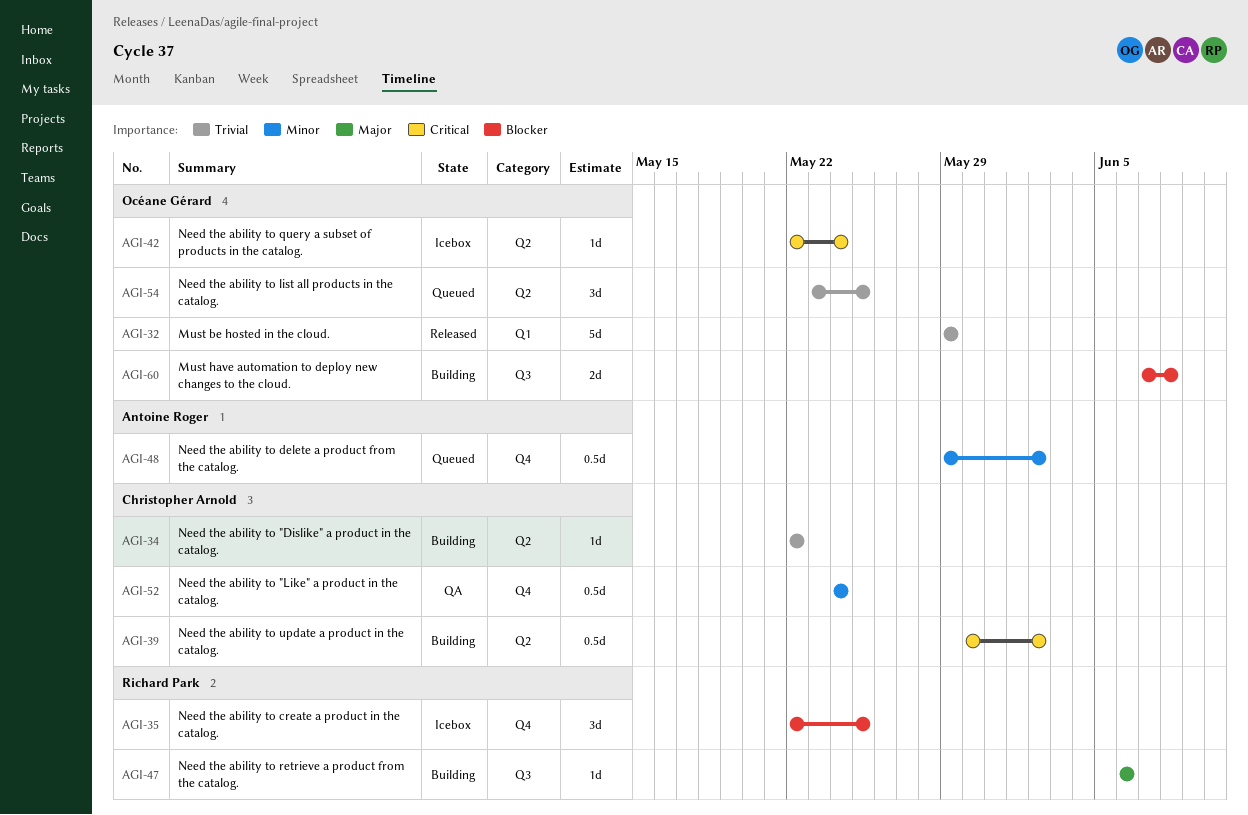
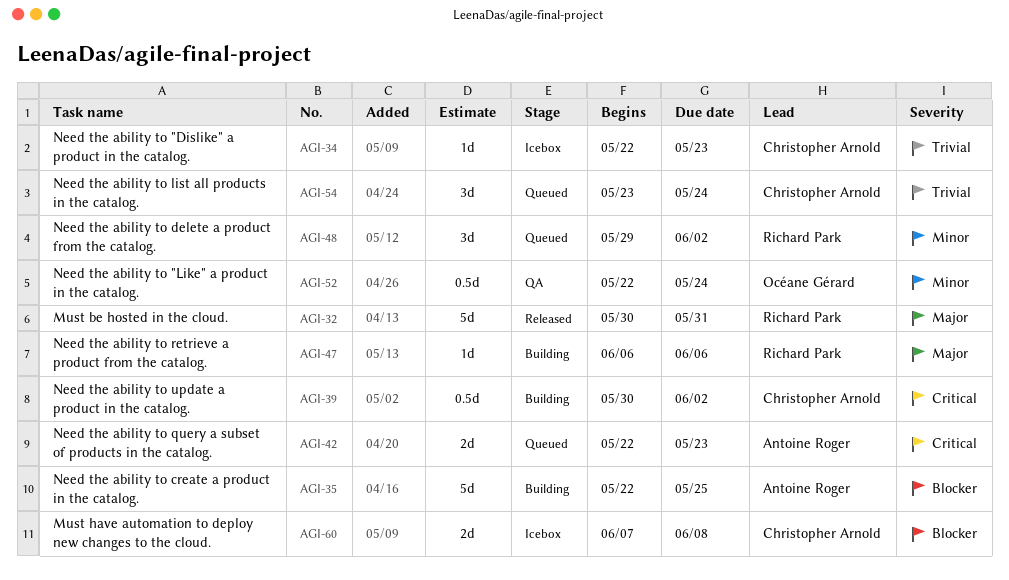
AGI-32, owner: Océane Gérard -> Richard Park
AGI-32, priority: Trivial -> Major
AGI-32, start: May 29 -> May 30
AGI-32, due: May 29 -> May 31
AGI-34, status: Building -> Icebox
AGI-34, due: May 22 -> May 23
AGI-35, status: Icebox -> Building
AGI-35, owner: Richard Park -> Antoine Roger
AGI-35, estimate: 3d -> 5d
AGI-42, status: Icebox -> Queued
AGI-42, owner: Océane Gérard -> Antoine Roger
AGI-42, estimate: 1d -> 2d
AGI-42, due: May 24 -> May 23
AGI-48, owner: Antoine Roger -> Richard Park
AGI-48, estimate: 0.5d -> 3d
AGI-52, owner: Christopher Arnold -> Océane Gérard
AGI-52, start: May 24 -> May 22
AGI-54, owner: Océane Gérard -> Christopher Arnold
AGI-54, due: May 25 -> May 24
AGI-60, status: Building -> Icebox
AGI-60, owner: Océane Gérard -> Christopher Arnold

